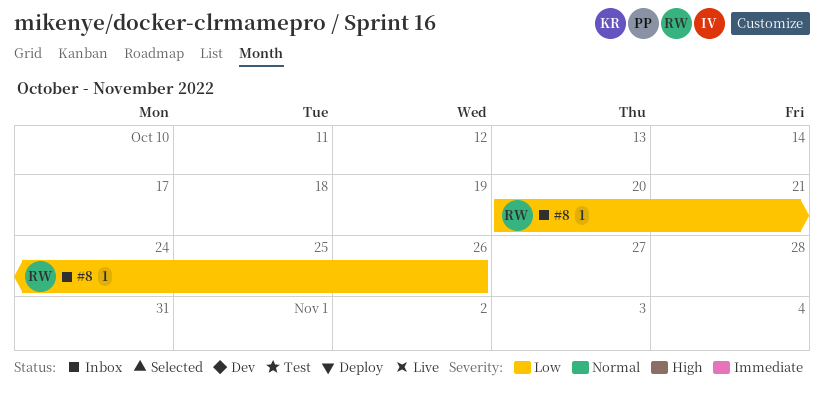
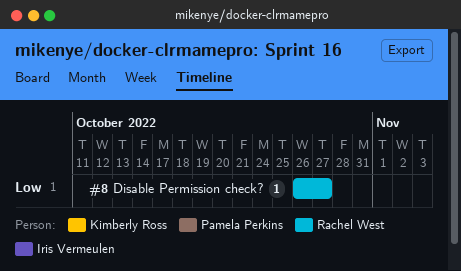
#8, start: Oct 20 -> Oct 26
#8, due: Oct 26 -> Oct 27

